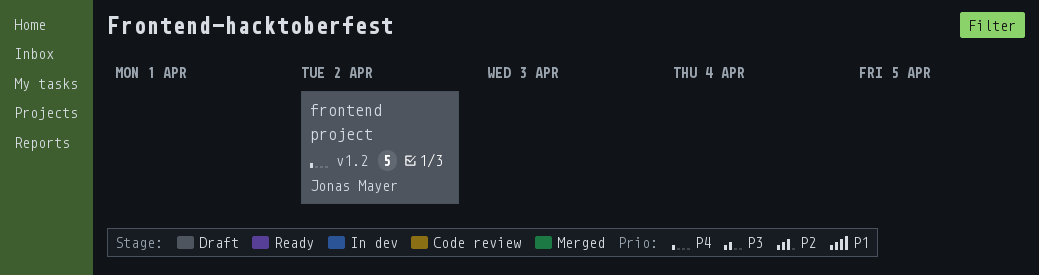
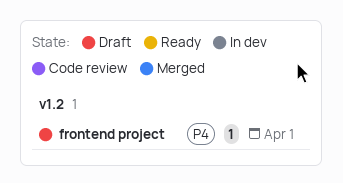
frontend project, estimate: 5 -> 1
frontend project, due: Apr 2 -> Apr 1

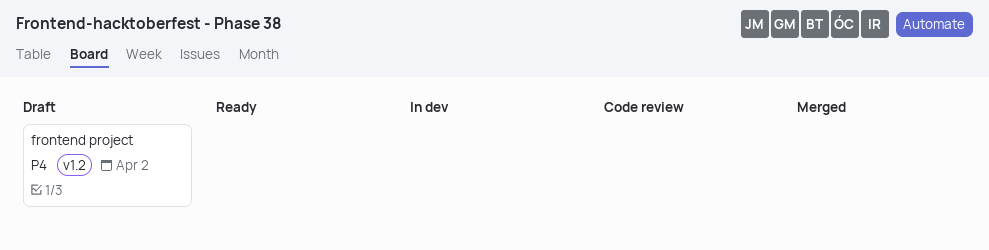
frontend project, due: Apr 1 -> Apr 2

